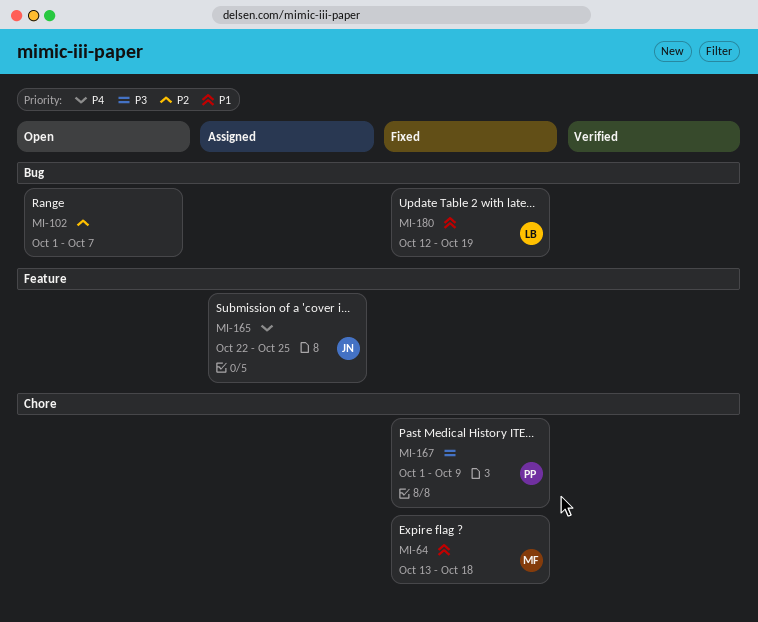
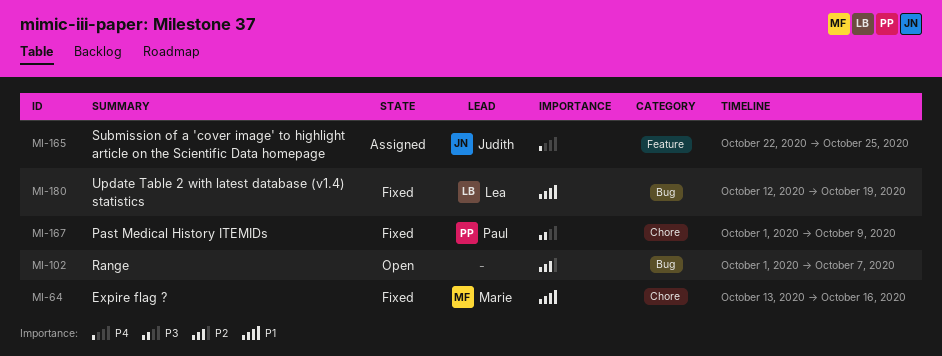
MI-64, due: Oct 18 -> Oct 16

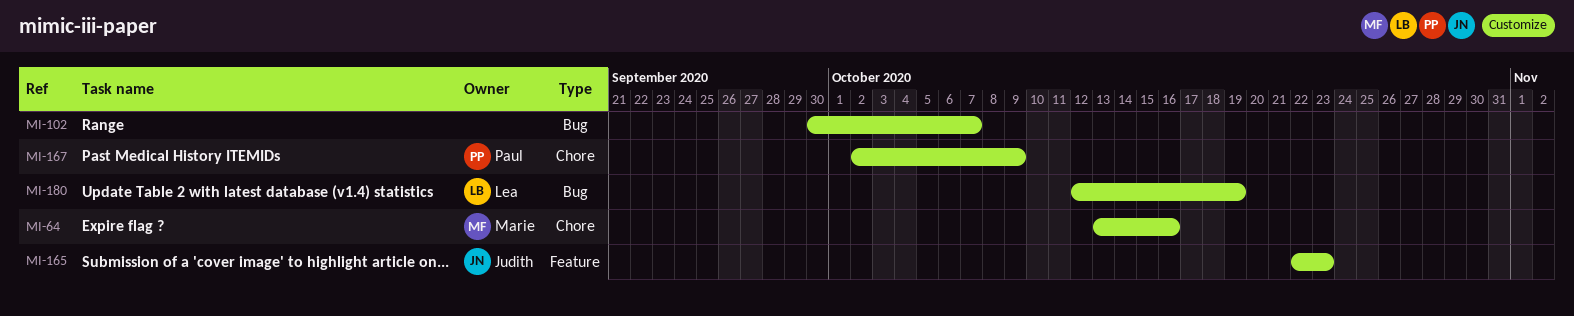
MI-102, start: Oct 1 -> Sep 30
MI-165, due: Oct 25 -> Oct 23
MI-167, start: Oct 1 -> Oct 2

